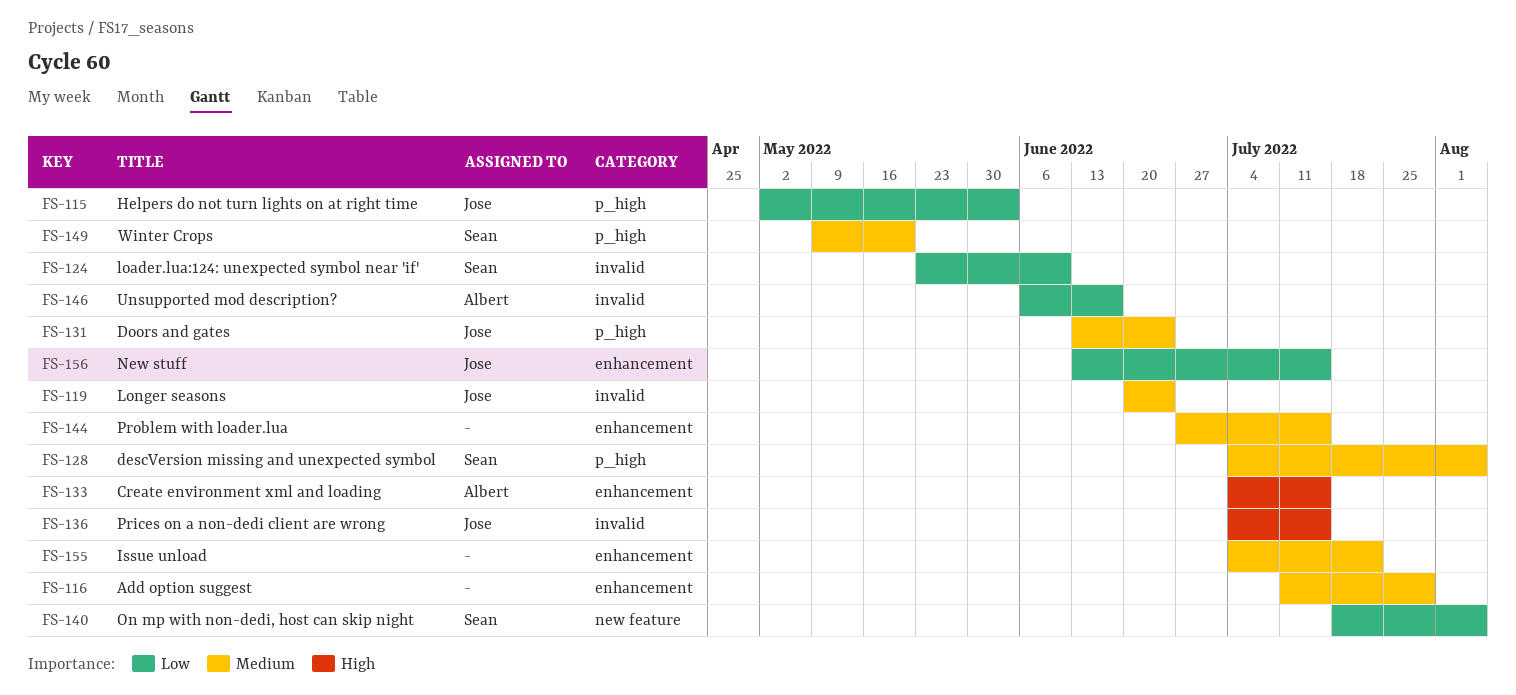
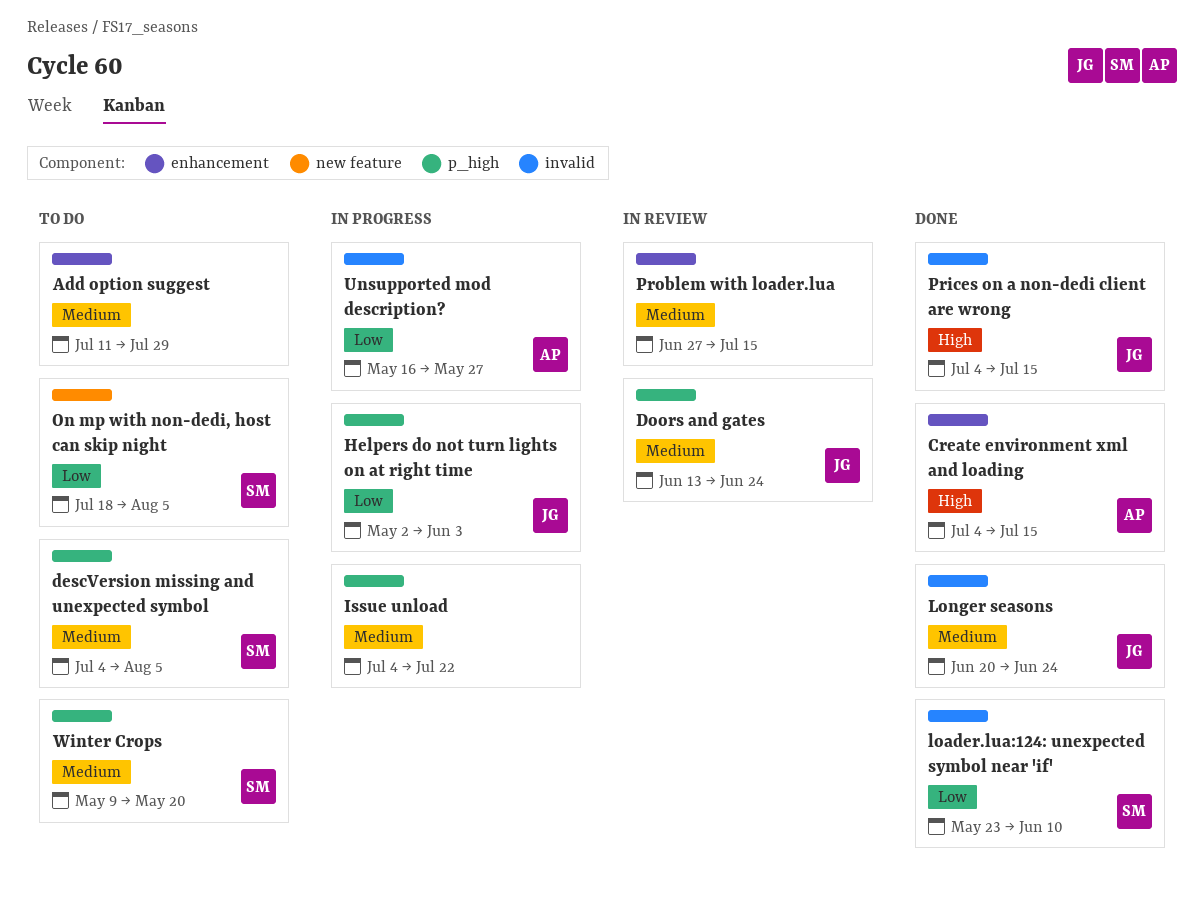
Issue unload, label: enhancement -> p_high
New stuff: present -> none
Unsupported mod description?, start: Jun 6 -> May 16
Unsupported mod description?, due: Jun 17 -> May 27

